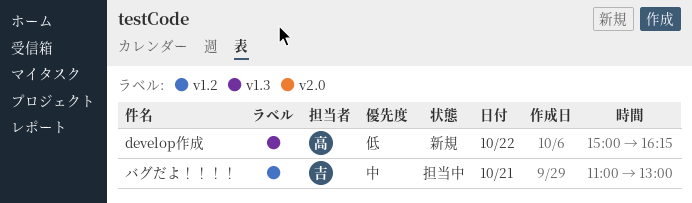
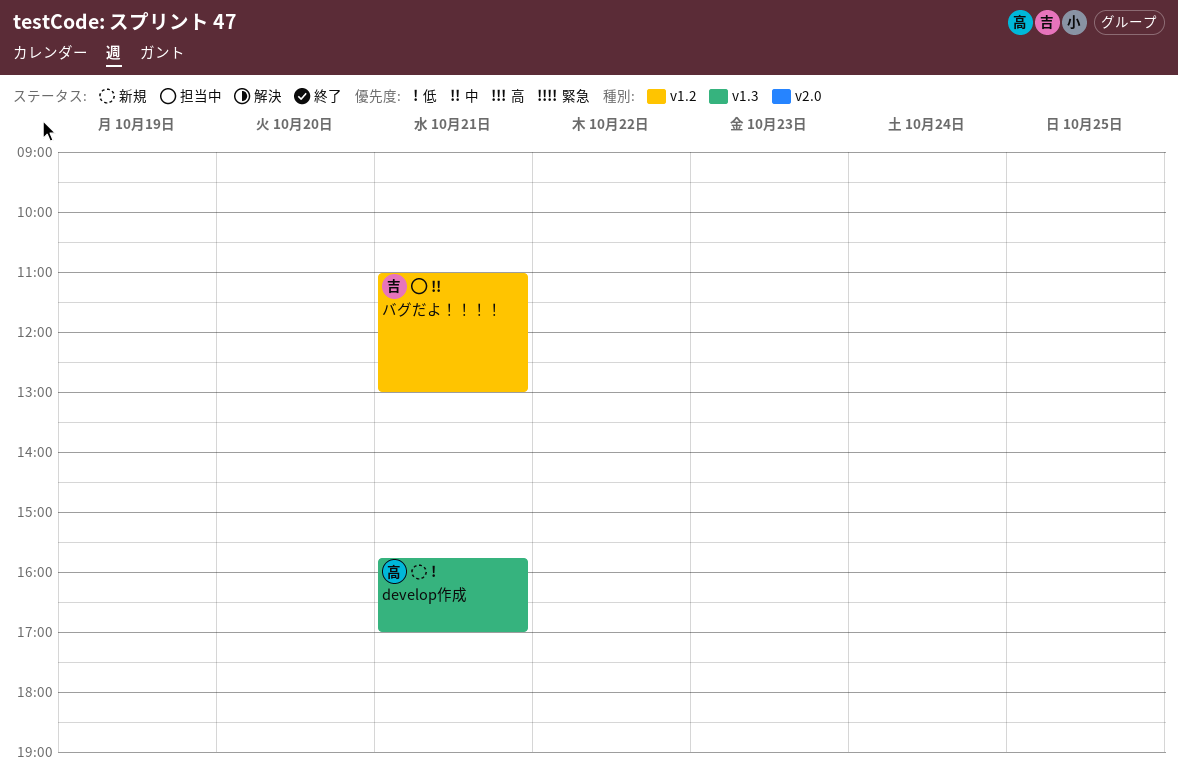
develop作成, day: Oct 22 -> Oct 21
develop作成, begins: 15:00 -> 15:45
develop作成, ends: 16:15 -> 17:00

